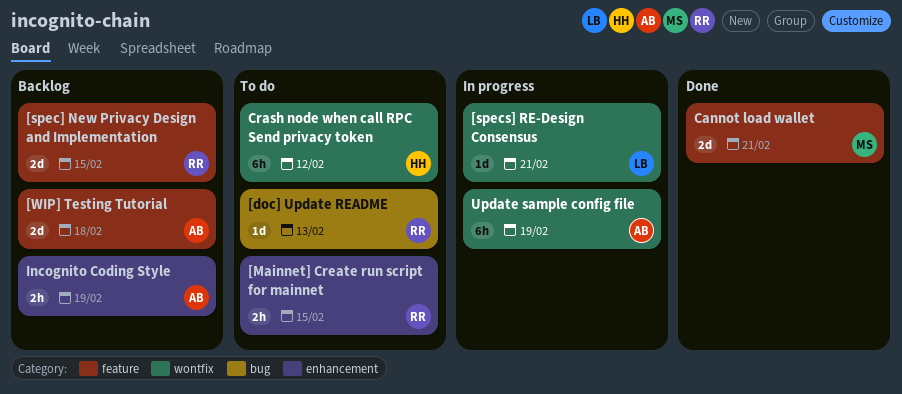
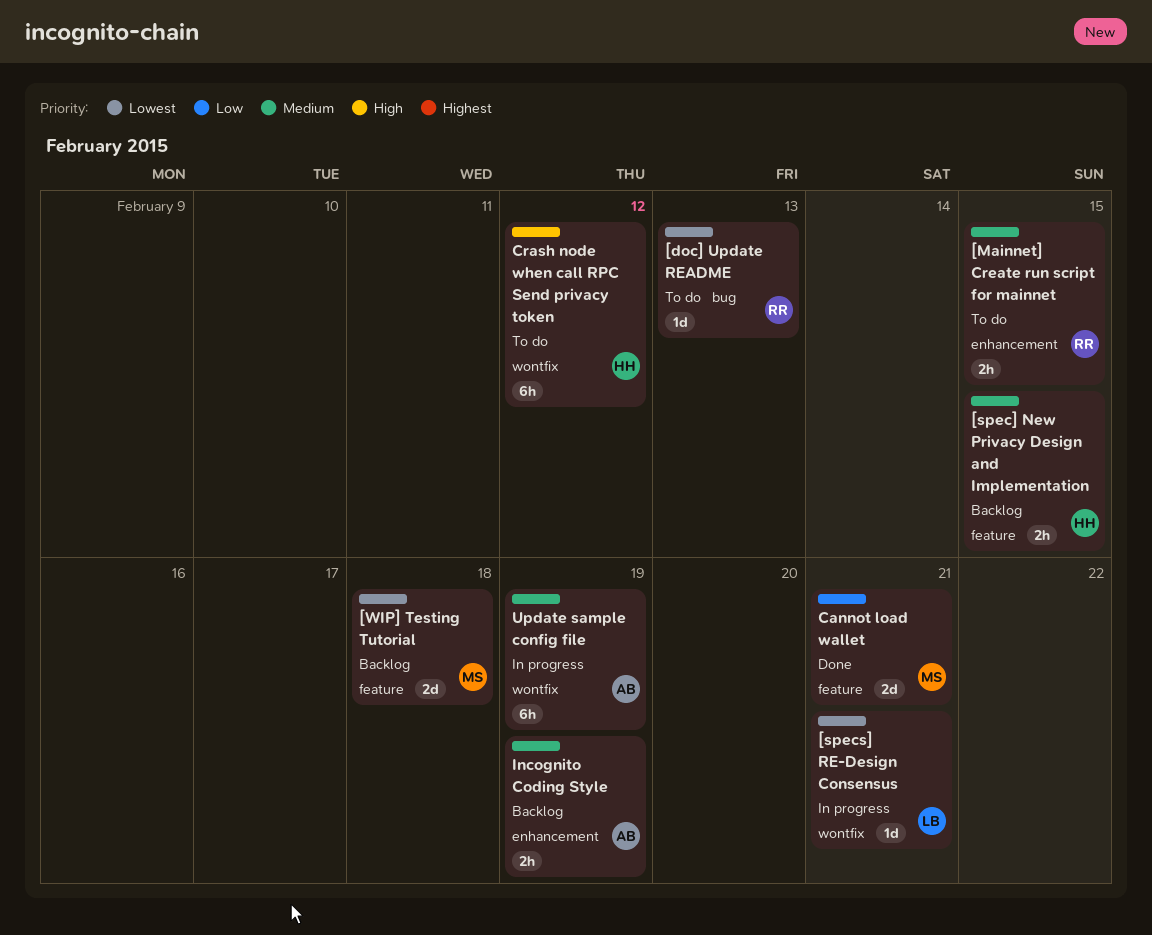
[spec] New Privacy Design and Implementation, owner: RR -> HH
[spec] New Privacy Design and Implementation, estimate: 2d -> 2h
[WIP] Testing Tutorial, owner: AB -> MS

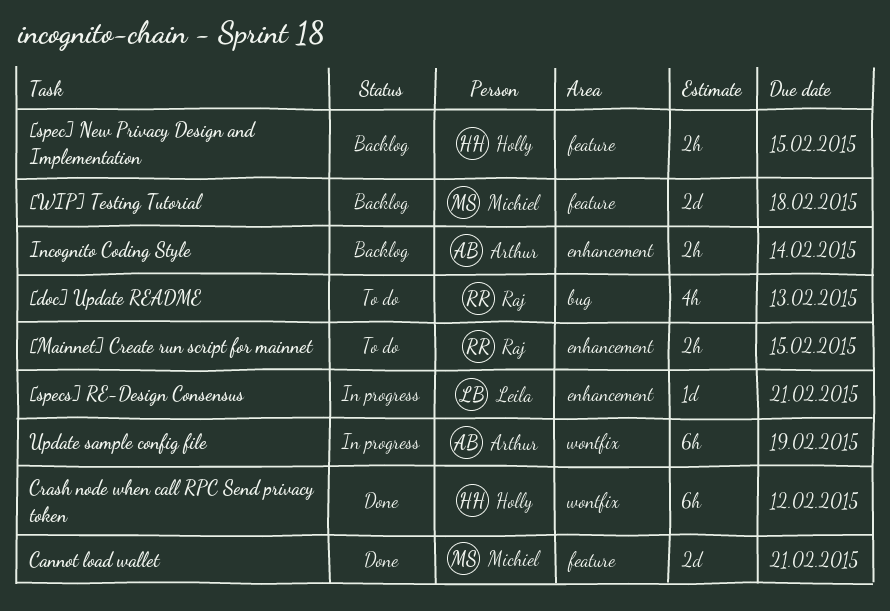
[doc] Update README, estimate: 1d -> 4h
[specs] RE-Design Consensus, label: wontfix -> enhancement
Crash node when call RPC Send privacy token, status: To do -> Done
Incognito Coding Style, due: Feb 19 -> Feb 14

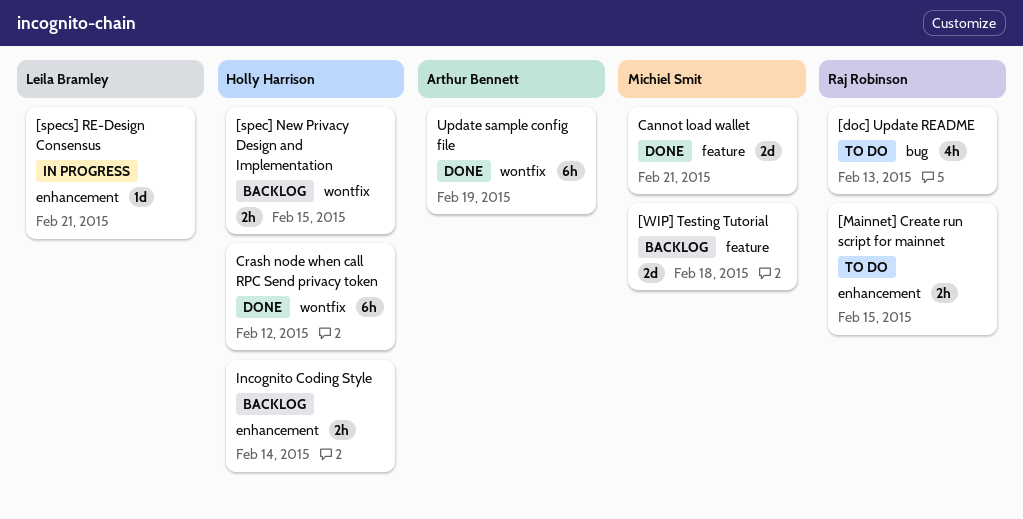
[spec] New Privacy Design and Implementation, label: feature -> wontfix
Incognito Coding Style, owner: Arthur Bennett -> Holly Harrison
Update sample config file, status: In progress -> Done

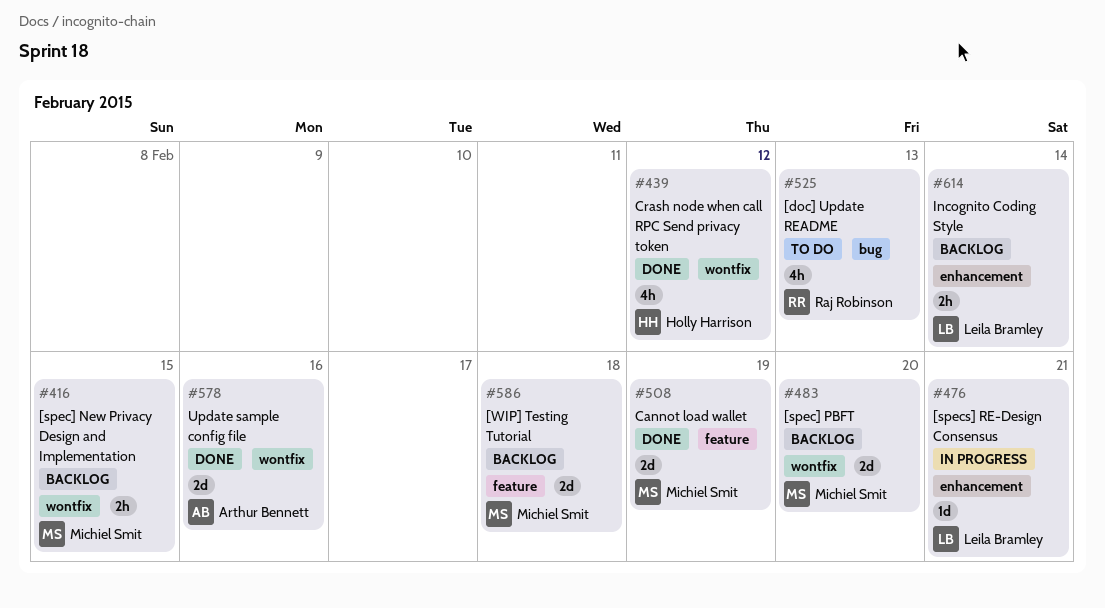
[Mainnet] Create run script for mainnet: present -> none
[spec] New Privacy Design and Implementation, owner: Holly Harrison -> Michiel Smit
[spec] PBFT: none -> present
Cannot load wallet, due: Feb 21 -> Feb 19
Crash node when call RPC Send privacy token, estimate: 6h -> 4h
Incognito Coding Style, owner: Holly Harrison -> Leila Bramley
Update sample config file, estimate: 6h -> 2d
Update sample config file, due: Feb 19 -> Feb 16

